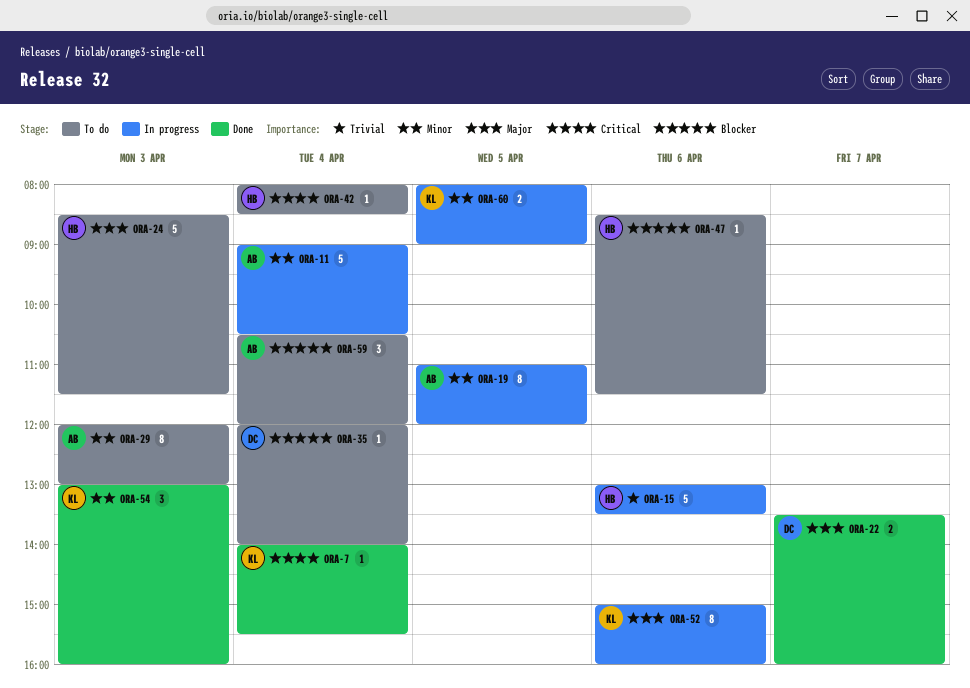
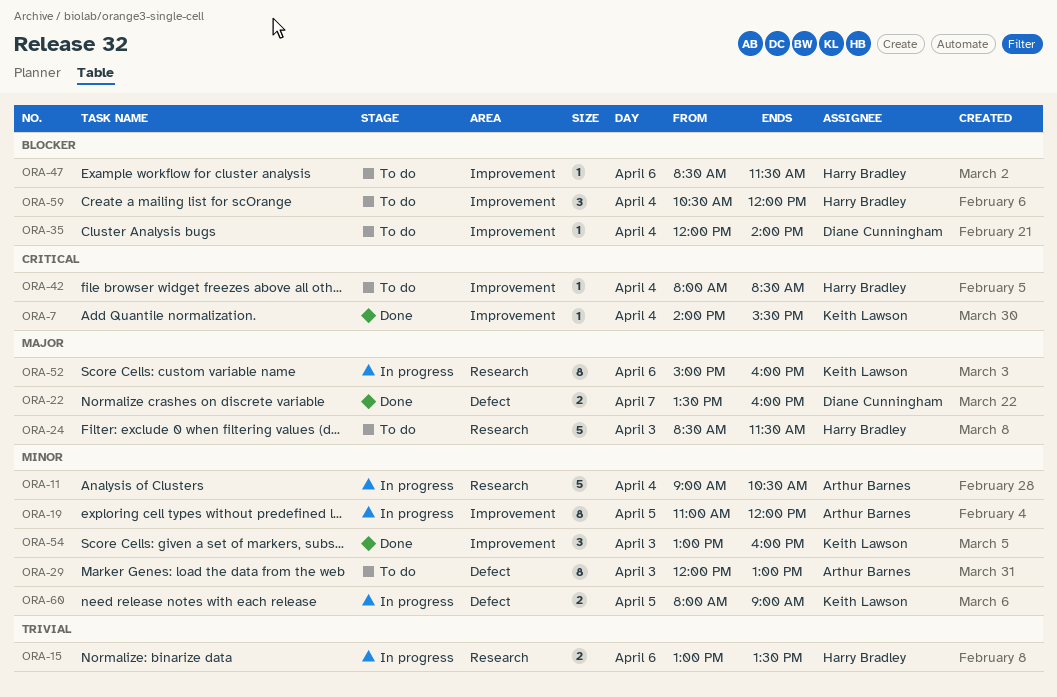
ORA-15, estimate: 5 -> 2
ORA-59, owner: Arthur Barnes -> Harry Bradley

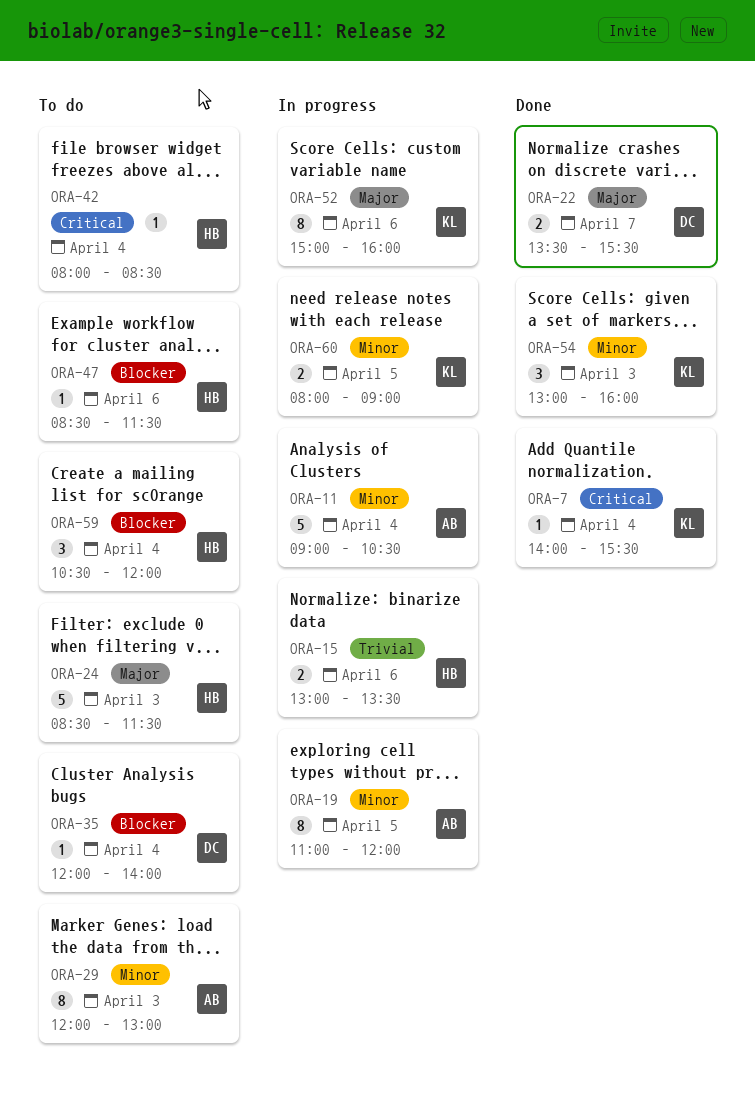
ORA-22, ends: 16:00 -> 15:30

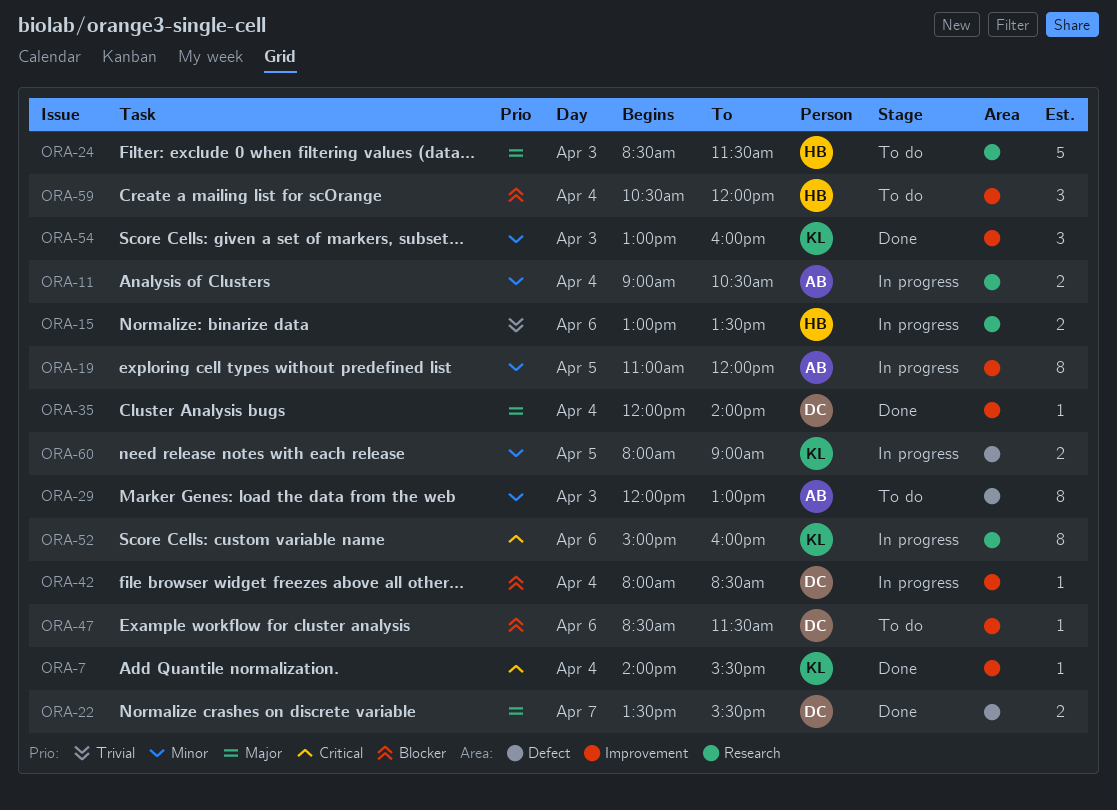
ORA-11, estimate: 5 -> 2
ORA-35, status: To do -> Done
ORA-35, priority: Blocker -> Major
ORA-42, status: To do -> In progress
ORA-42, owner: HB -> DC
ORA-42, priority: Critical -> Blocker
ORA-47, owner: HB -> DC
ORA-52, priority: Major -> Critical

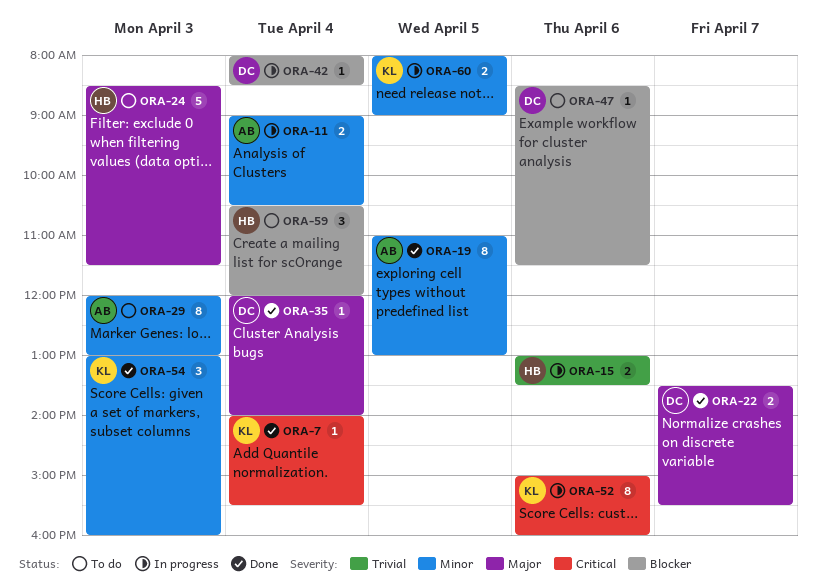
ORA-19, status: In progress -> Done
ORA-19, ends: 12:00 -> 13:00

